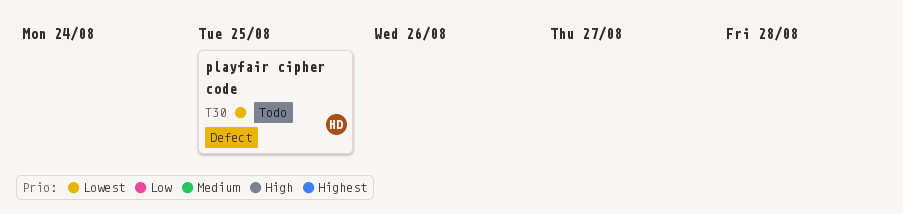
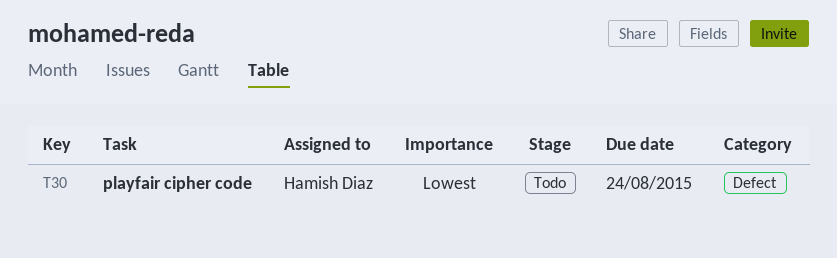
T30, due: Aug 25 -> Aug 24

